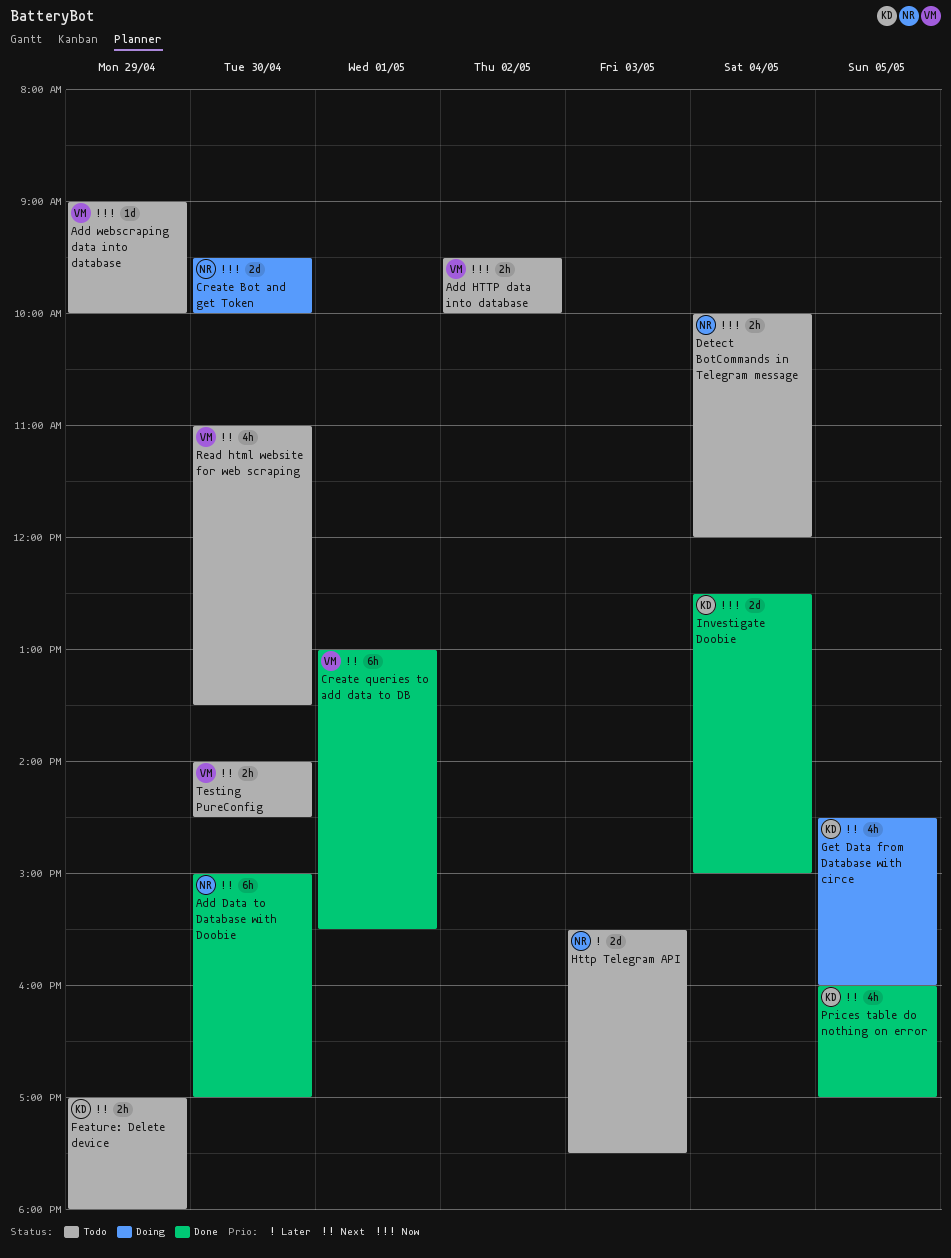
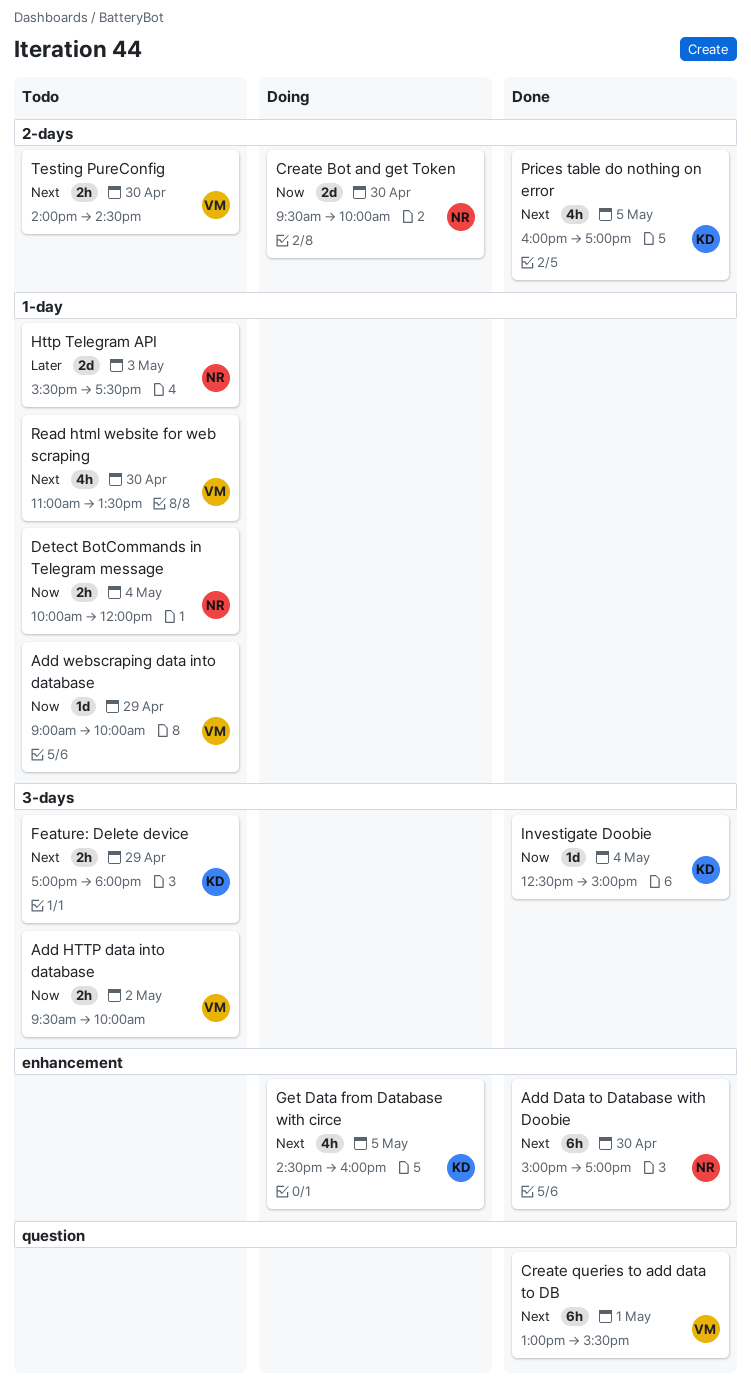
Investigate Doobie, estimate: 2d -> 1d

